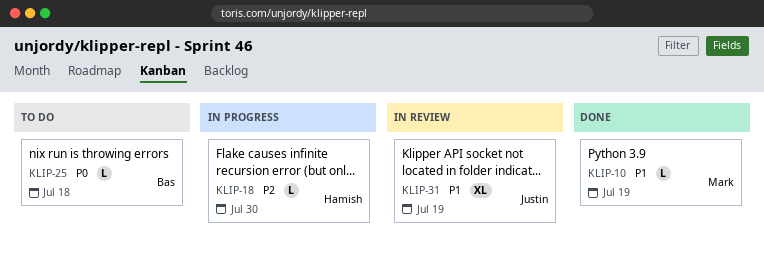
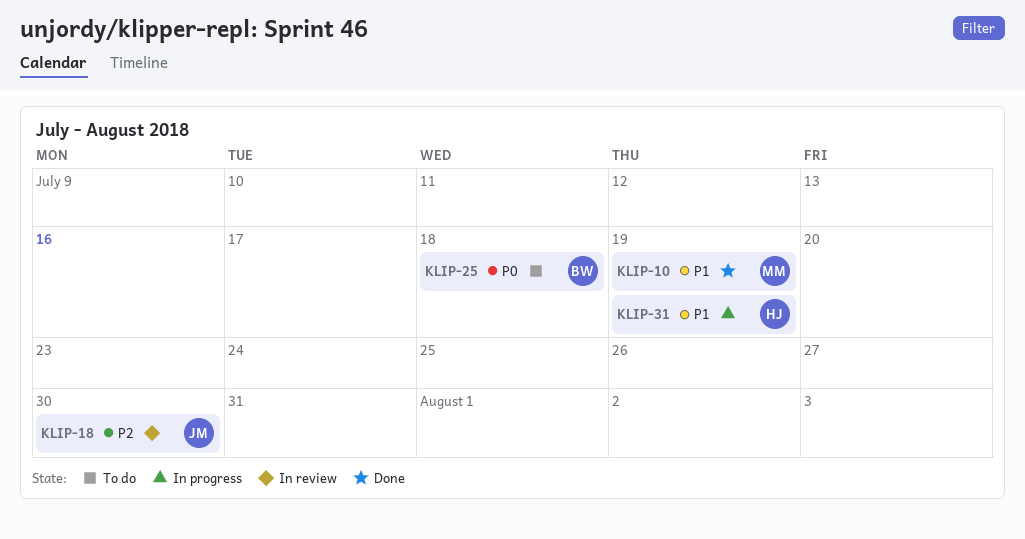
KLIP-18, status: In progress -> In review
KLIP-18, owner: Hamish -> Justin
KLIP-31, status: In review -> In progress
KLIP-31, owner: Justin -> Hamish

